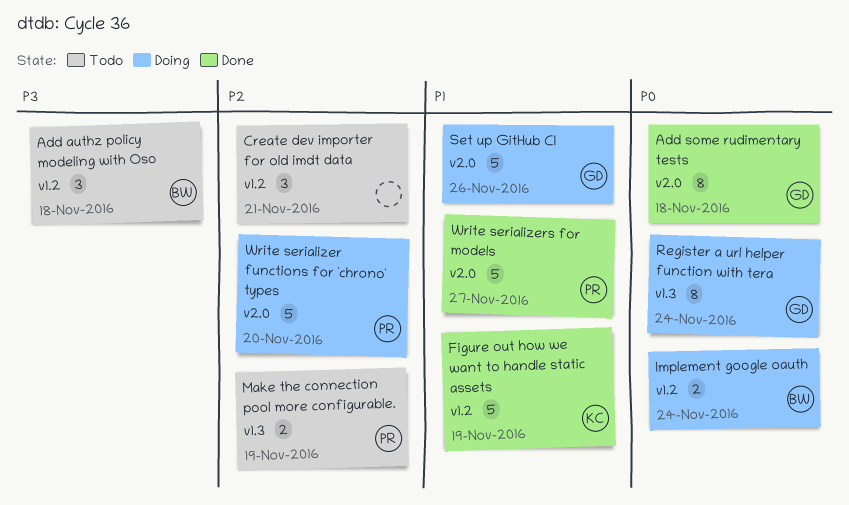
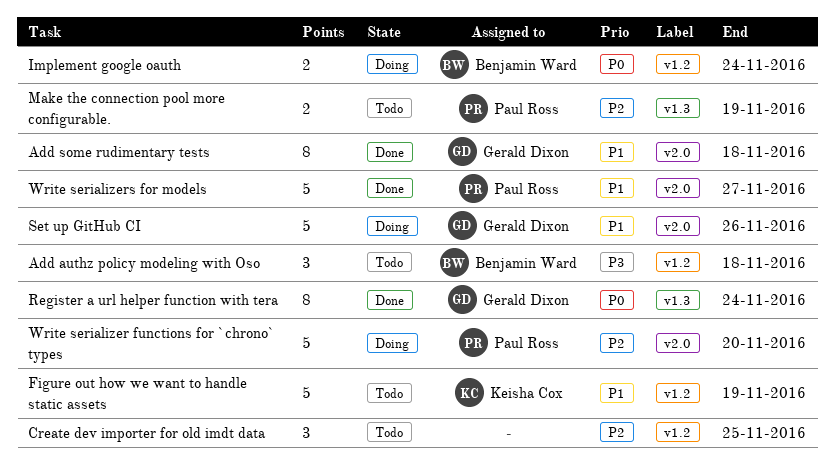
Add some rudimentary tests, priority: P0 -> P1
Create dev importer for old imdt data, due: Nov 21 -> Nov 25
Figure out how we want to handle static assets, status: Done -> Todo
Register a url helper function with tera, status: Doing -> Done

